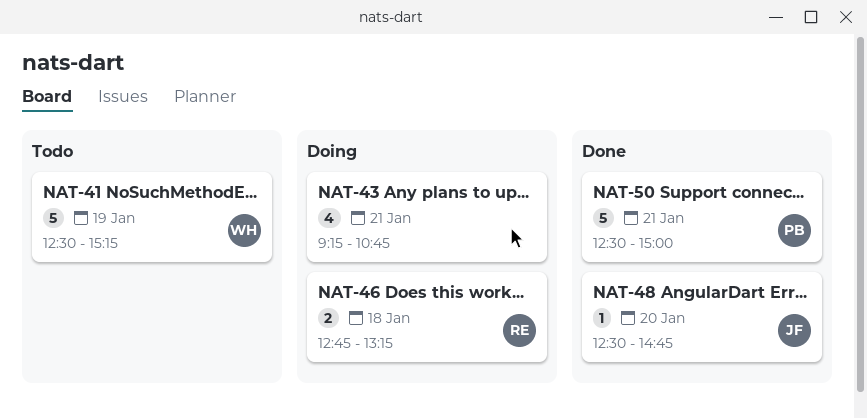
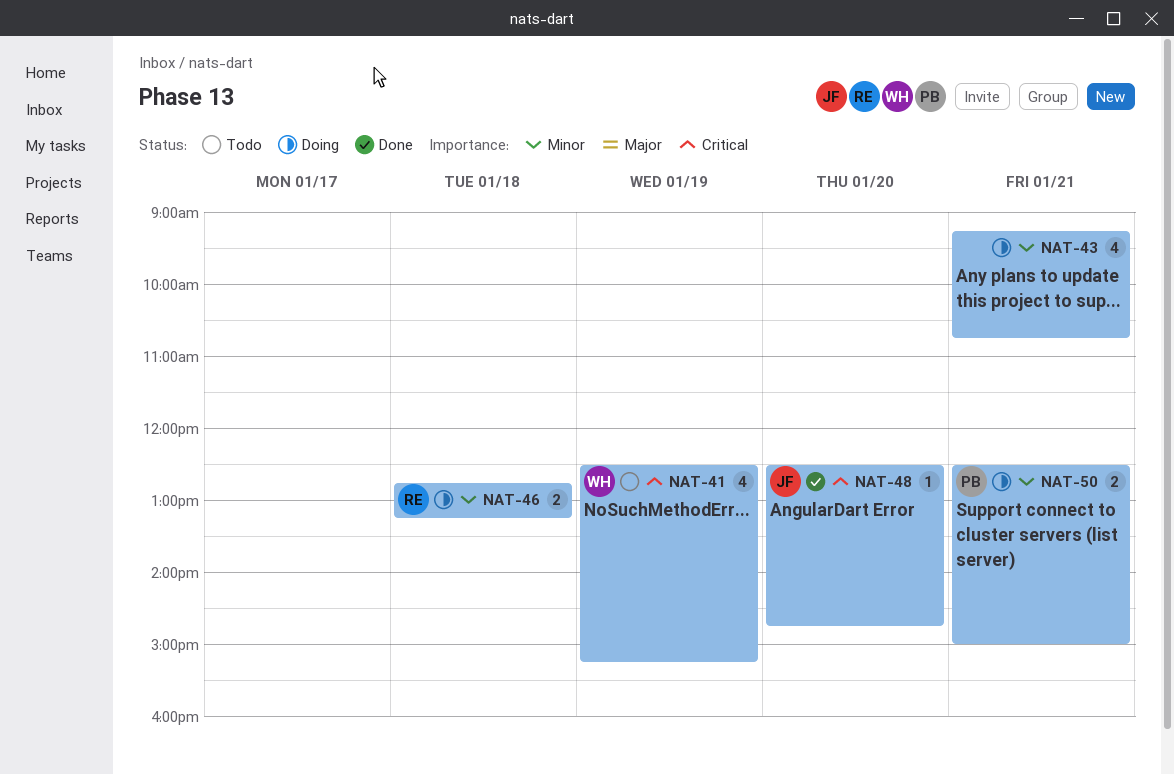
NAT-41, estimate: 5 -> 4
NAT-50, status: Done -> Doing
NAT-50, estimate: 5 -> 2

